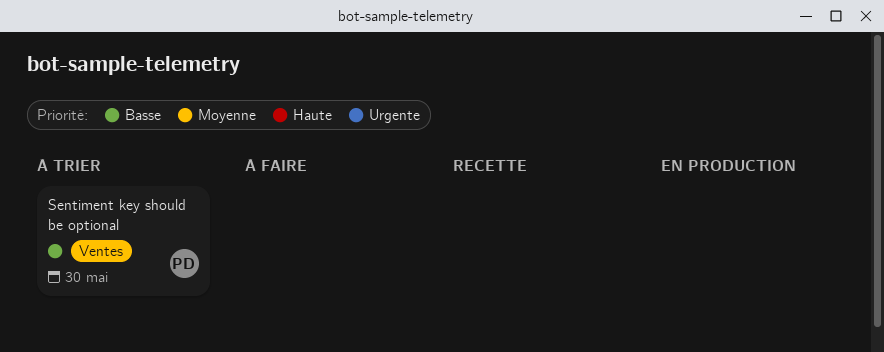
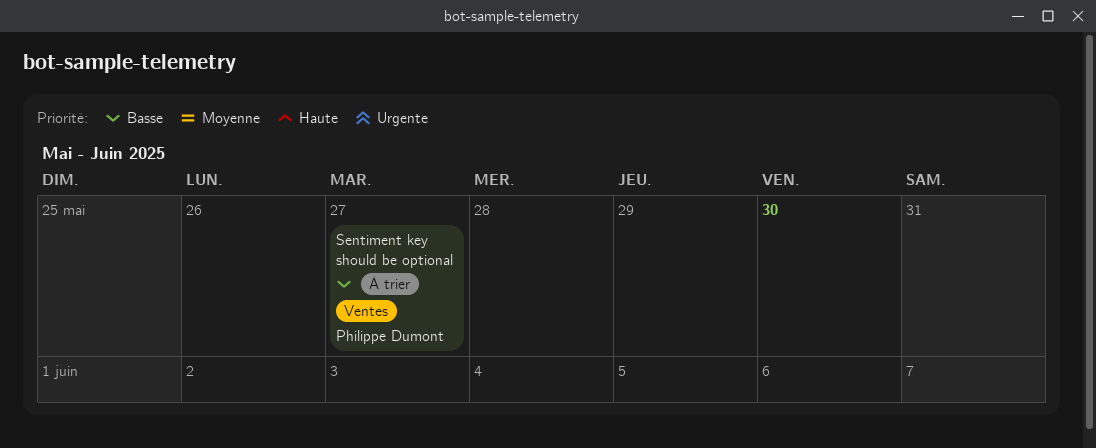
Sentiment key should be optional, due: May 30 -> May 27

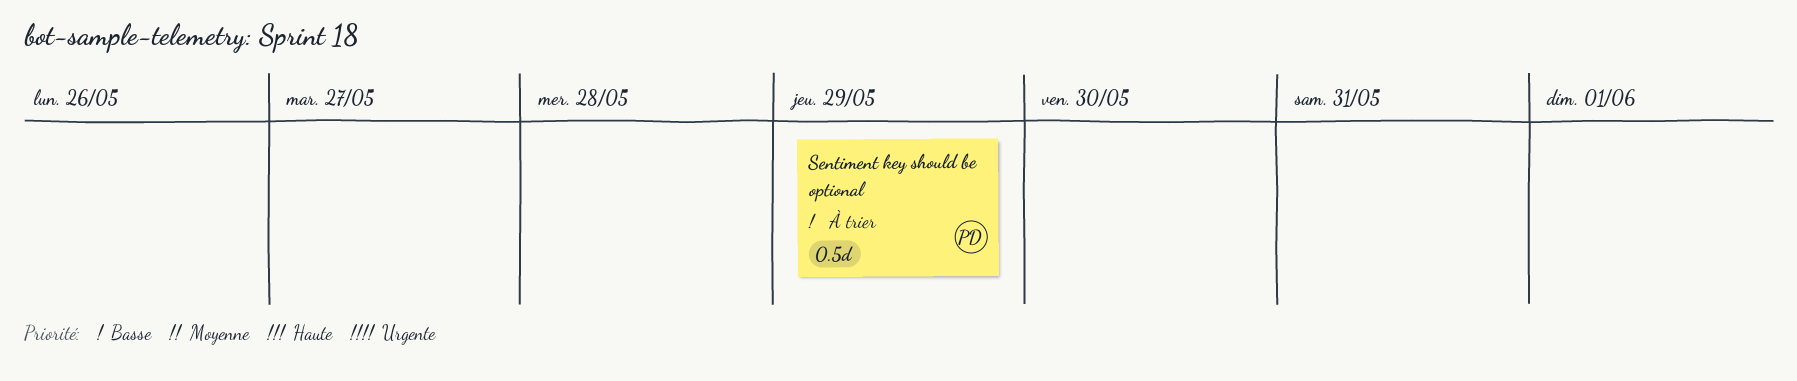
Sentiment key should be optional, due: May 27 -> May 29

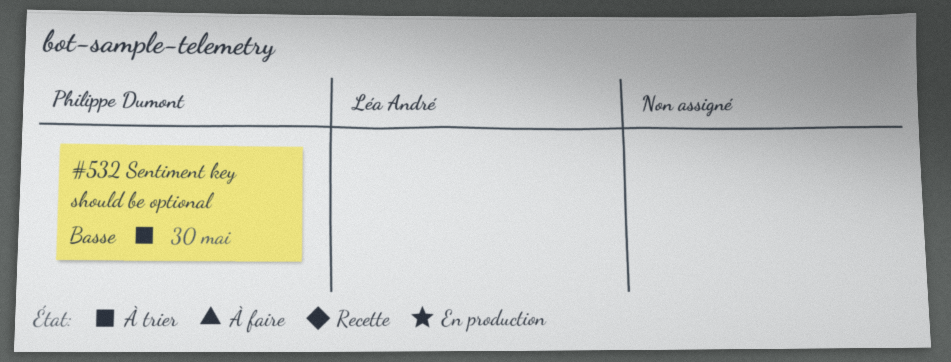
Sentiment key should be optional, due: May 29 -> May 30

